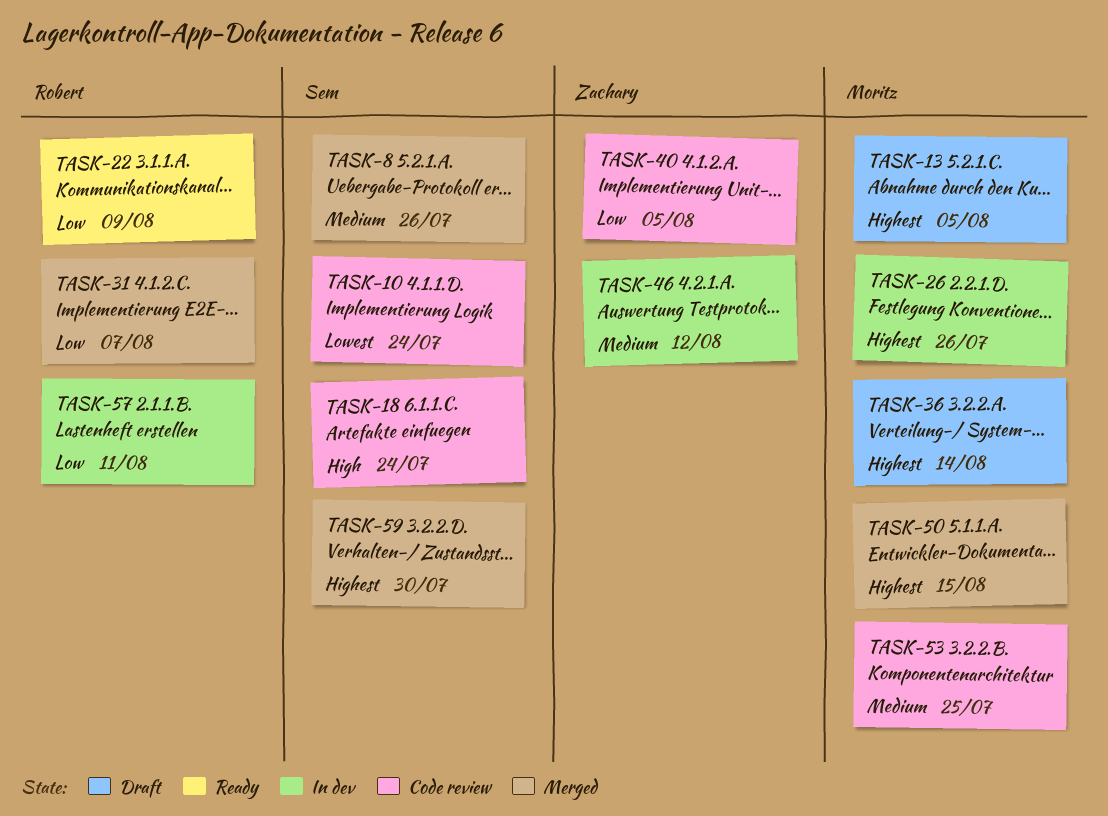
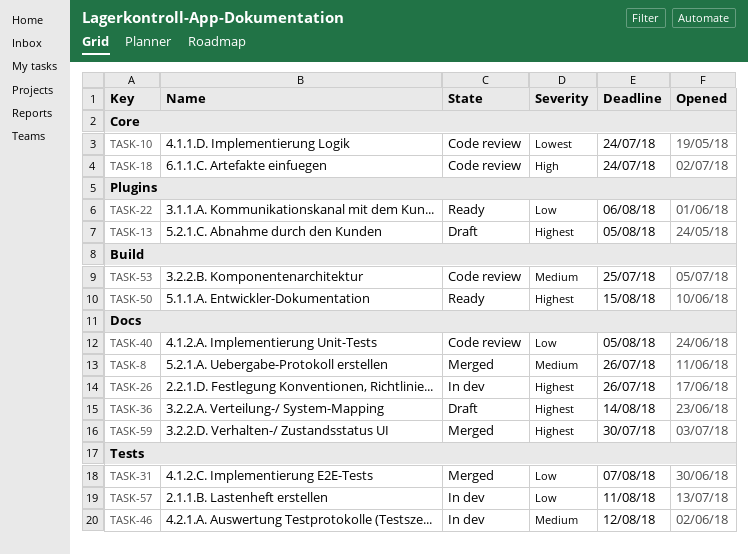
TASK-22, due: Aug 9 -> Aug 6
TASK-50, status: Merged -> Ready

